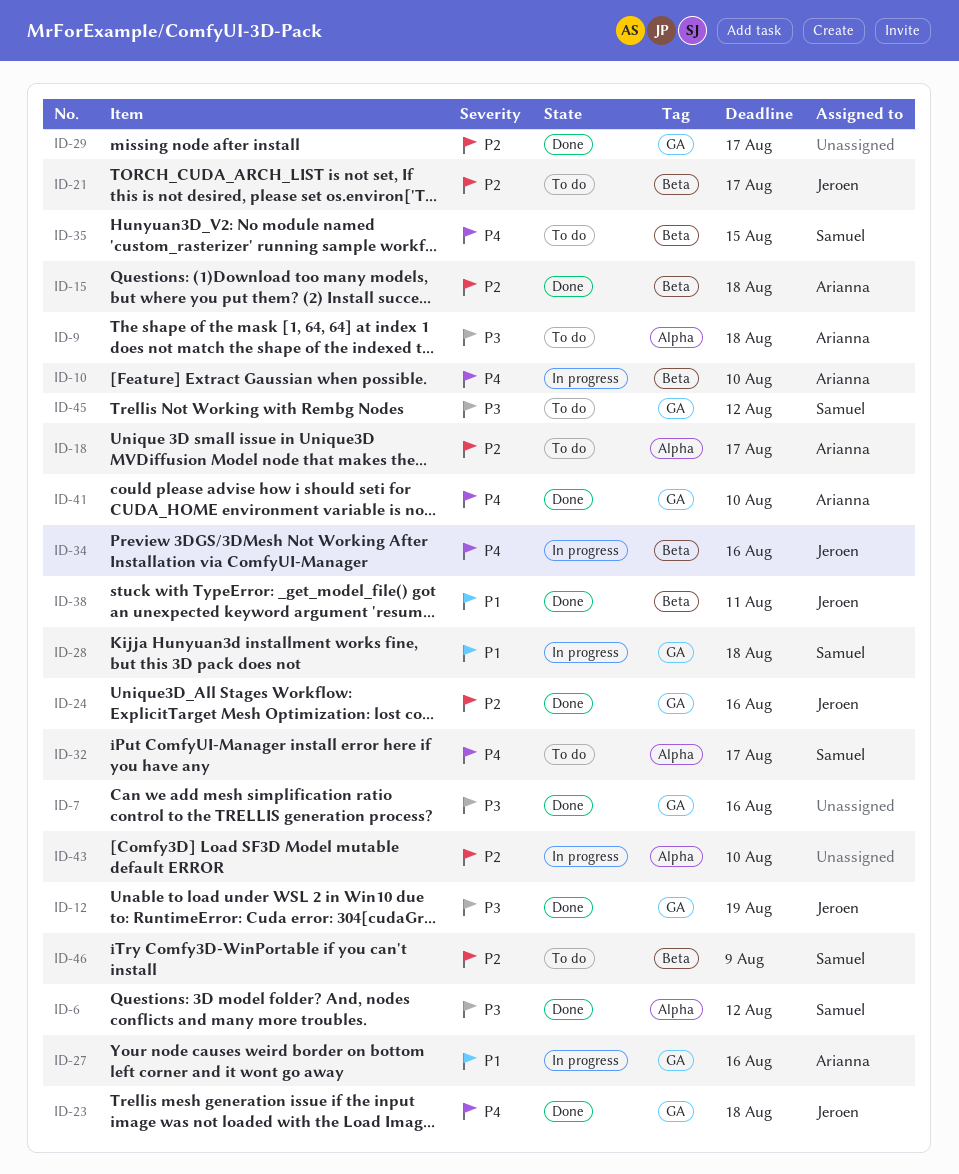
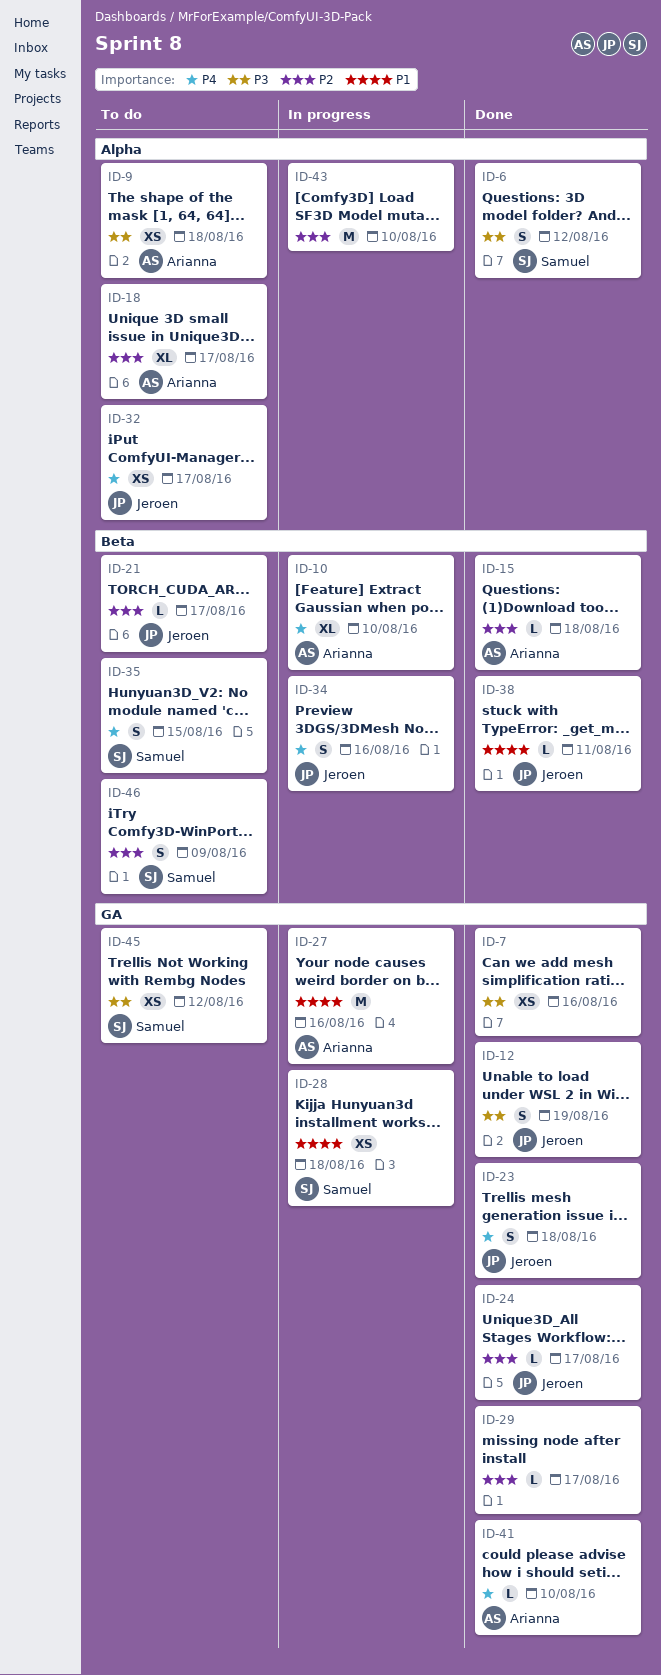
ID-24, due: Aug 16 -> Aug 17
ID-32, owner: Samuel -> Jeroen

